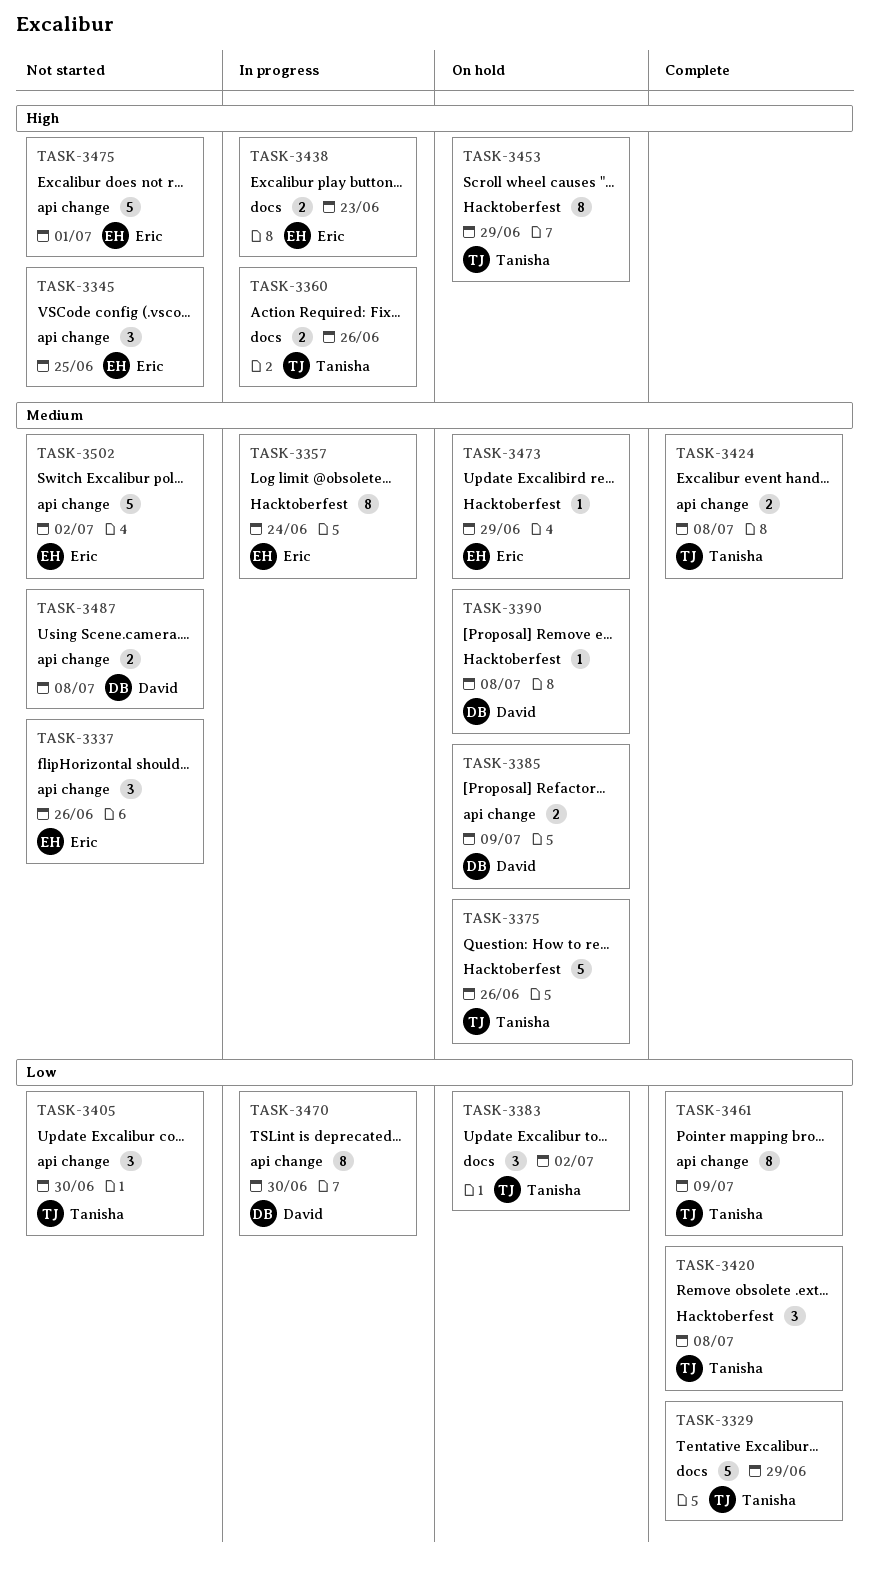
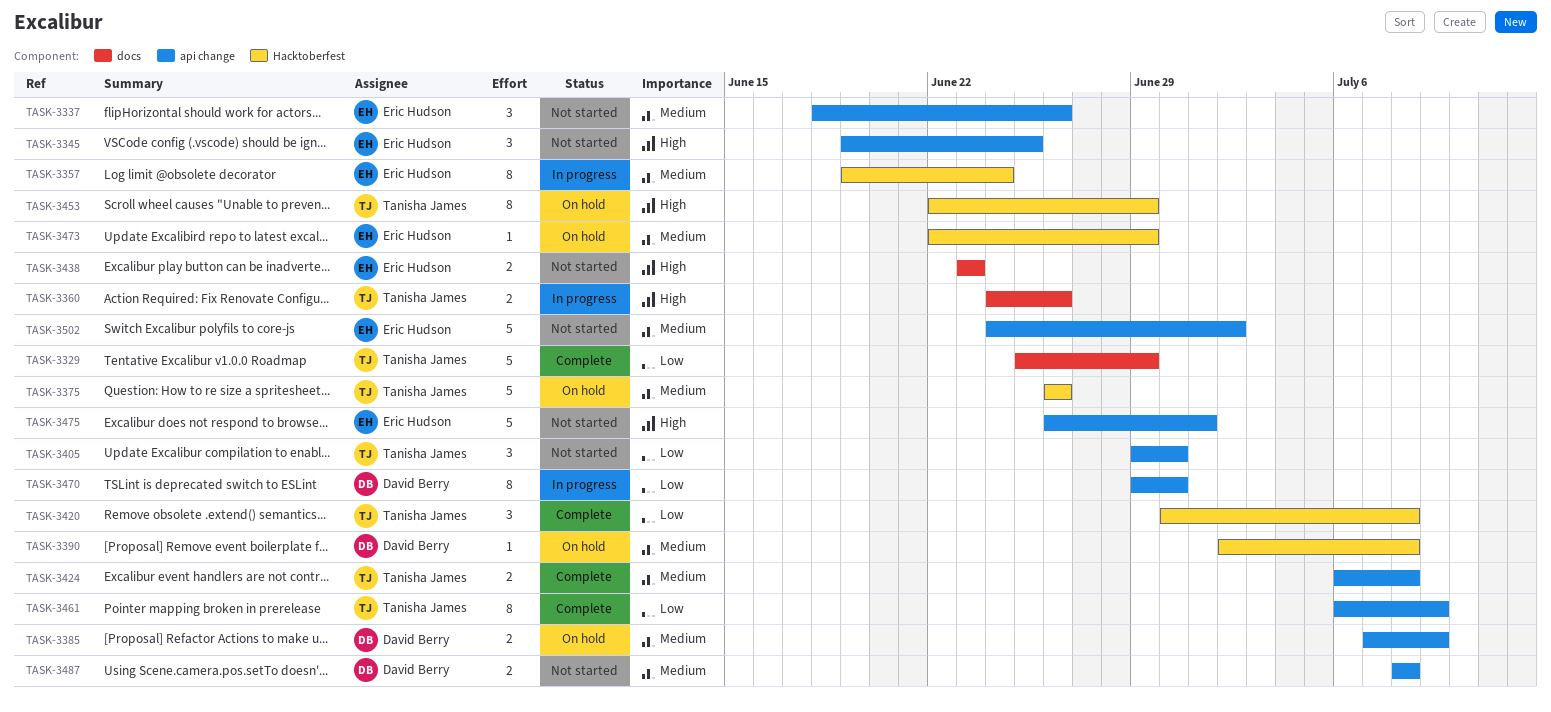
TASK-3383: present -> none
TASK-3438, status: In progress -> Not started

